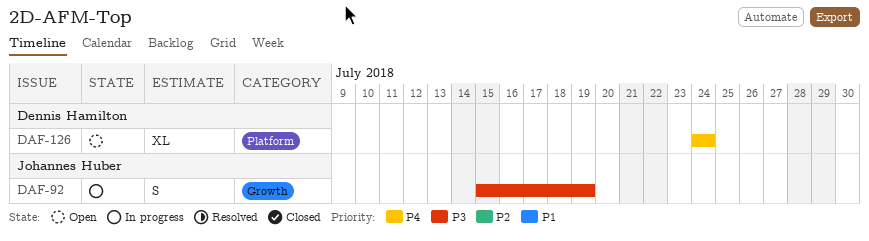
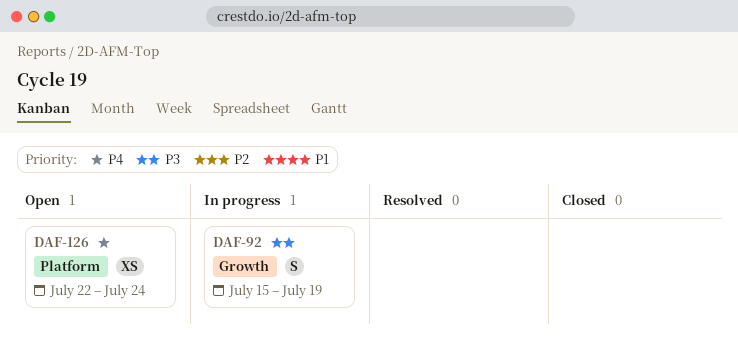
DAF-126, estimate: XL -> XS
DAF-126, start: Jul 24 -> Jul 22

